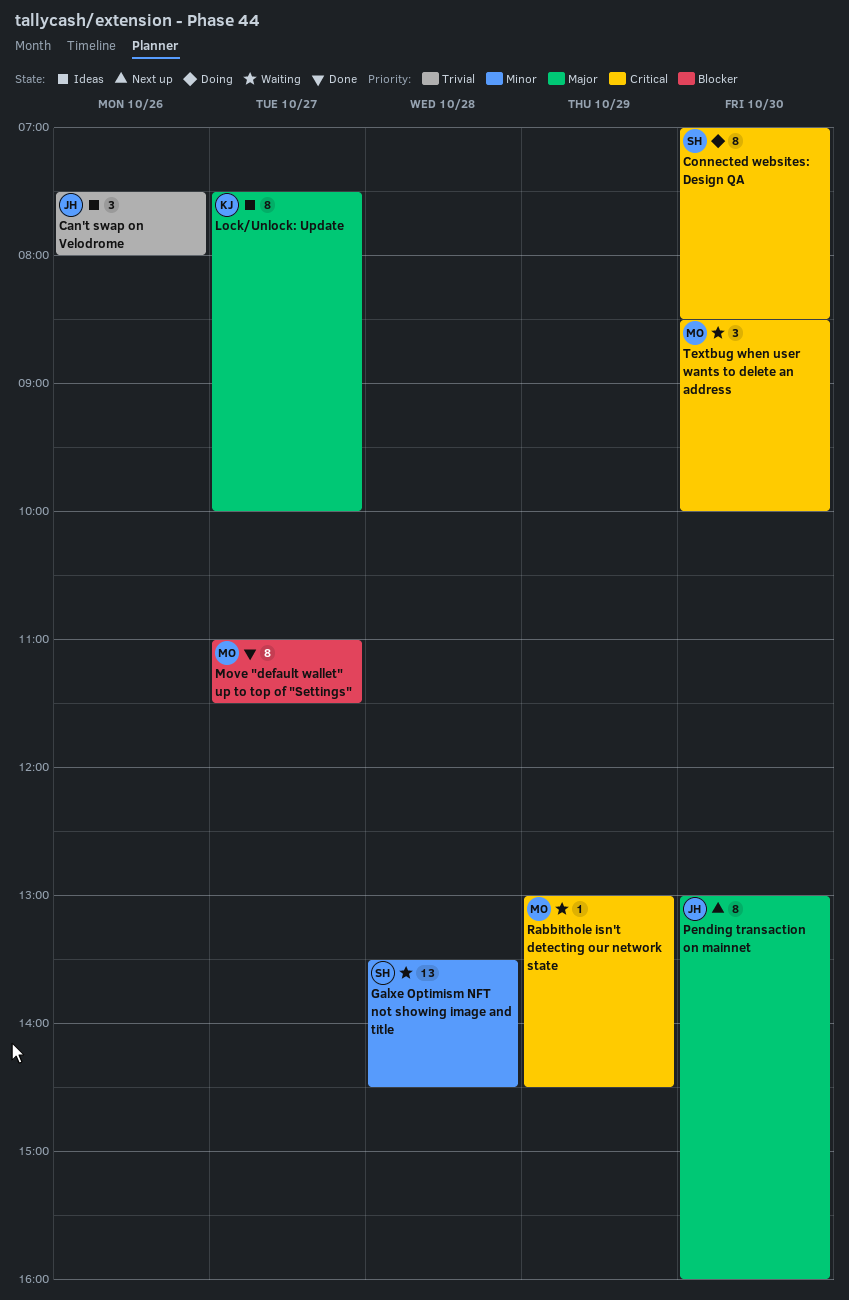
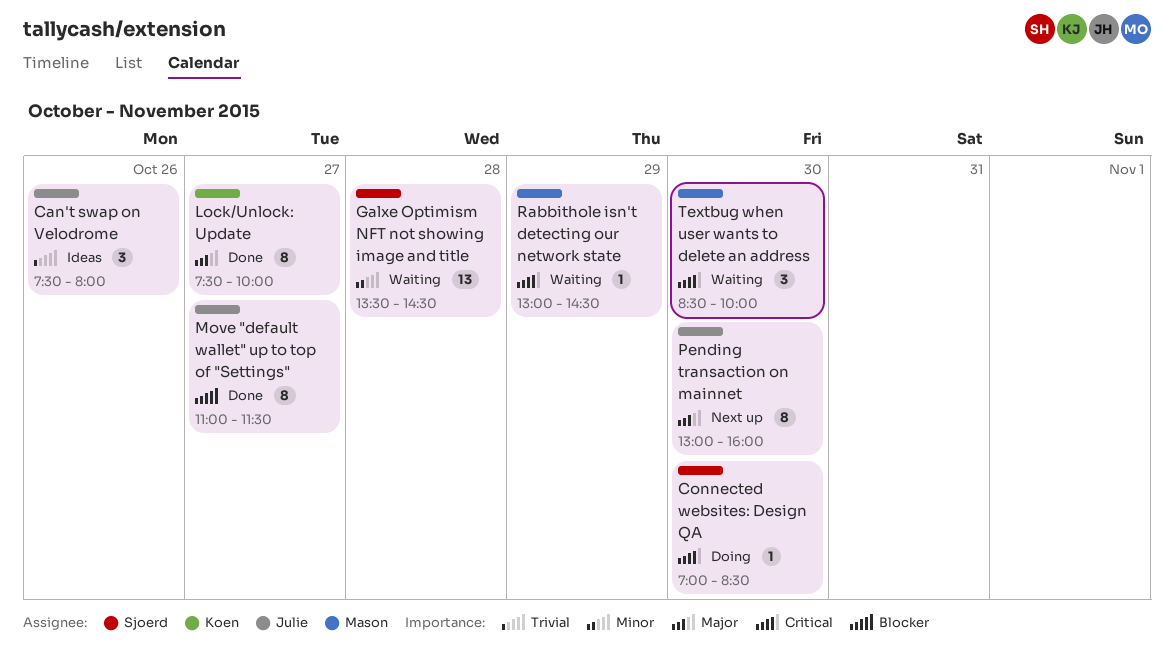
Connected websites: Design QA, estimate: 8 -> 1
Lock/Unlock: Update, status: Ideas -> Done
Move "default wallet" up to top of "Settings", owner: Mason -> Julie

